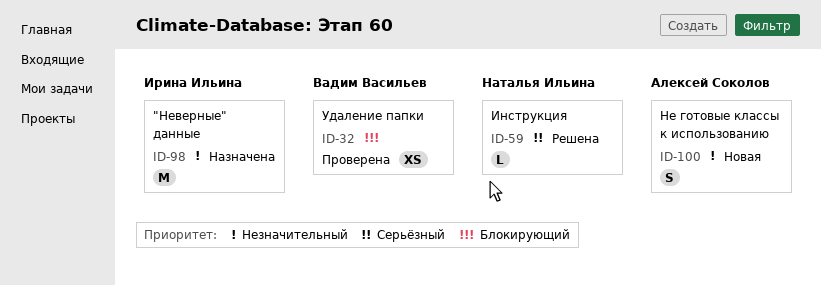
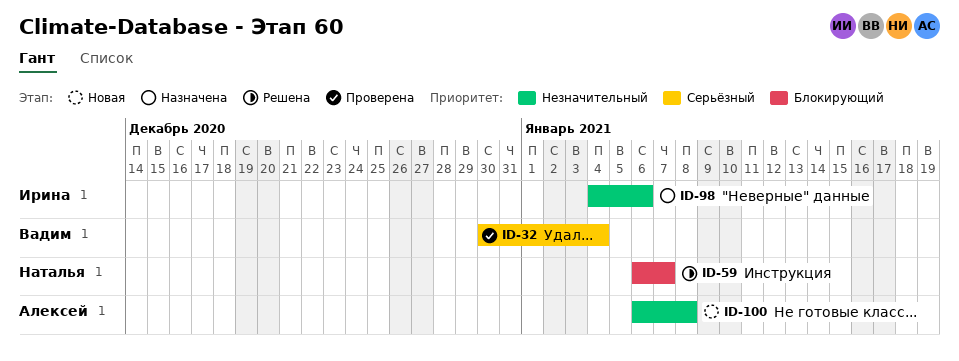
ID-32, priority: Блокирующий -> Серьёзный
ID-59, priority: Серьёзный -> Блокирующий

